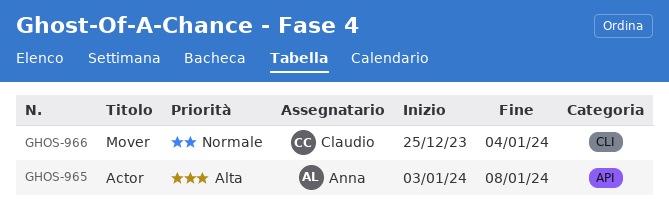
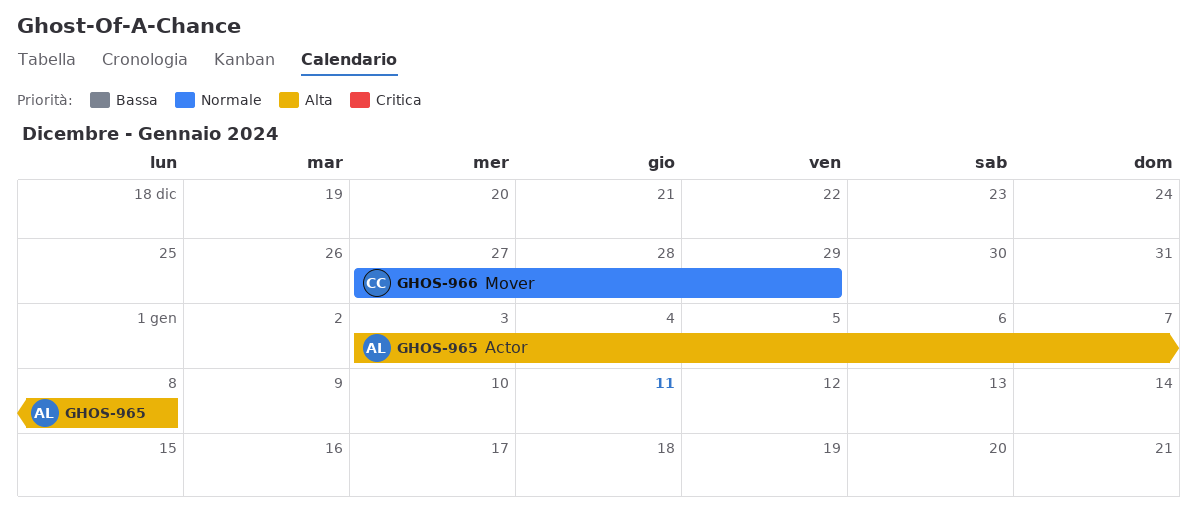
GHOS-966, start: Dec 25 -> Dec 27
GHOS-966, due: Jan 4 -> Dec 29

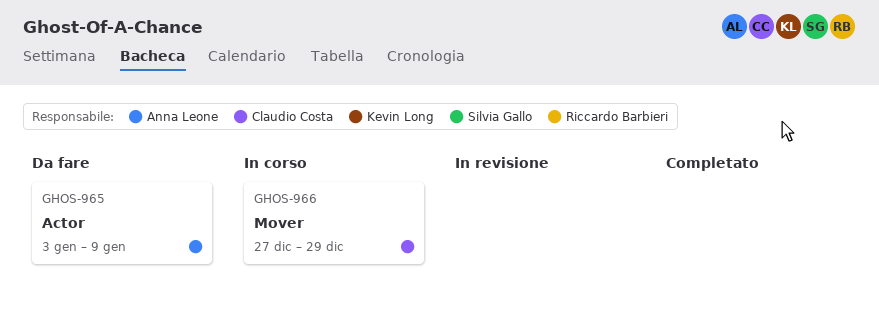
GHOS-965, due: Jan 8 -> Jan 9

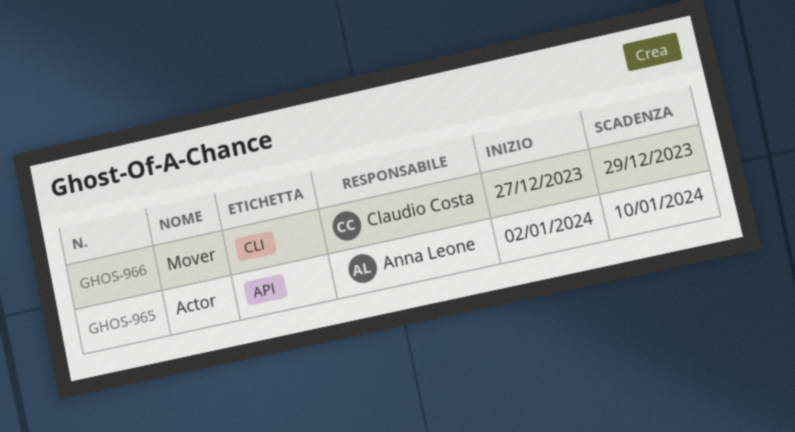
GHOS-965, start: Jan 3 -> Jan 2
GHOS-965, due: Jan 9 -> Jan 10

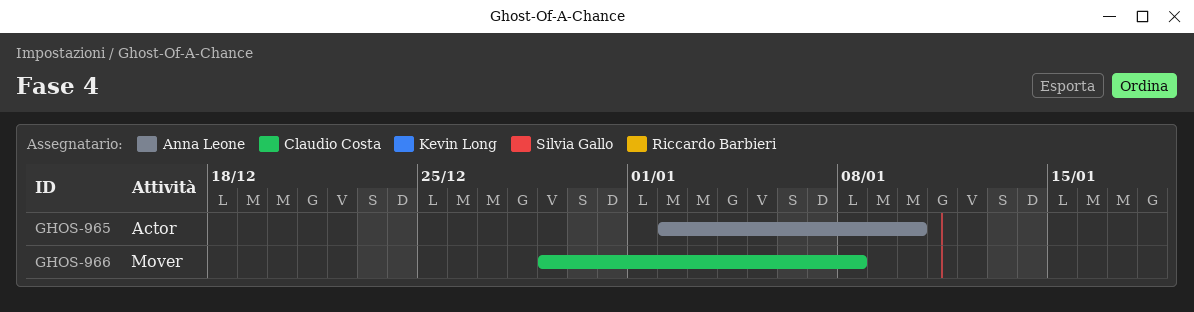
GHOS-966, start: Dec 27 -> Dec 29
GHOS-966, due: Dec 29 -> Jan 8

